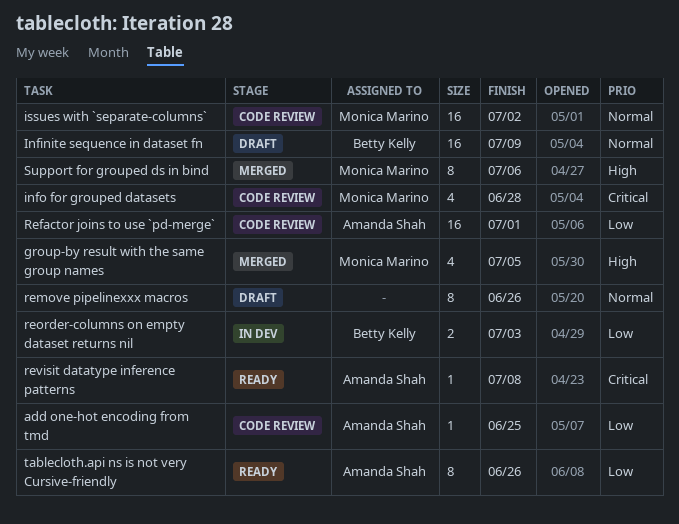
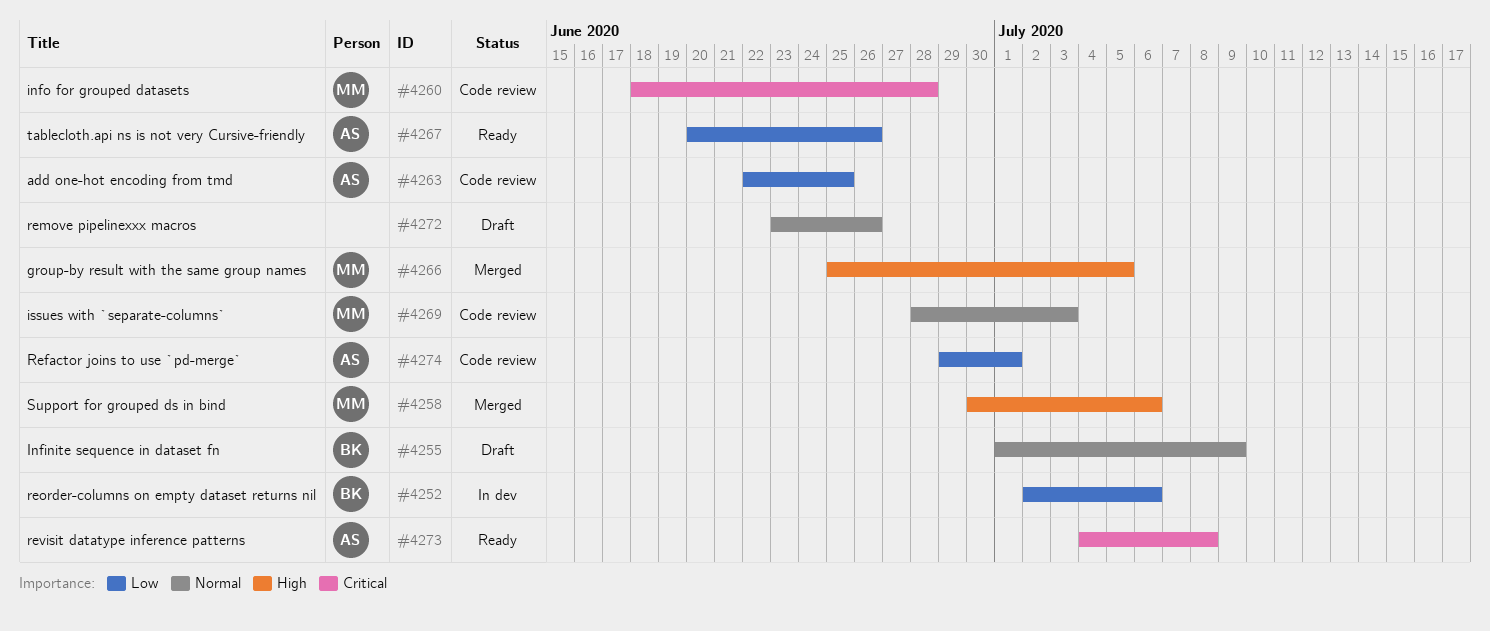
issues with `separate-columns`, due: Jul 2 -> Jul 3
reorder-columns on empty dataset returns nil, due: Jul 3 -> Jul 6

